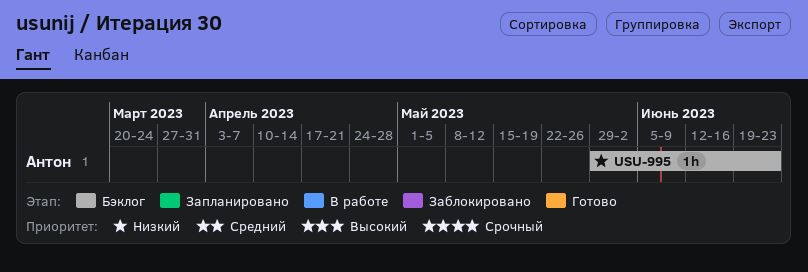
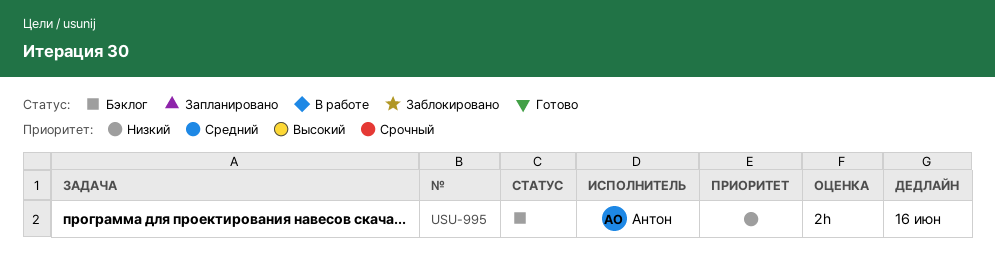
USU-995, estimate: 1h -> 2h
USU-995, due: Jun 23 -> Jun 16

